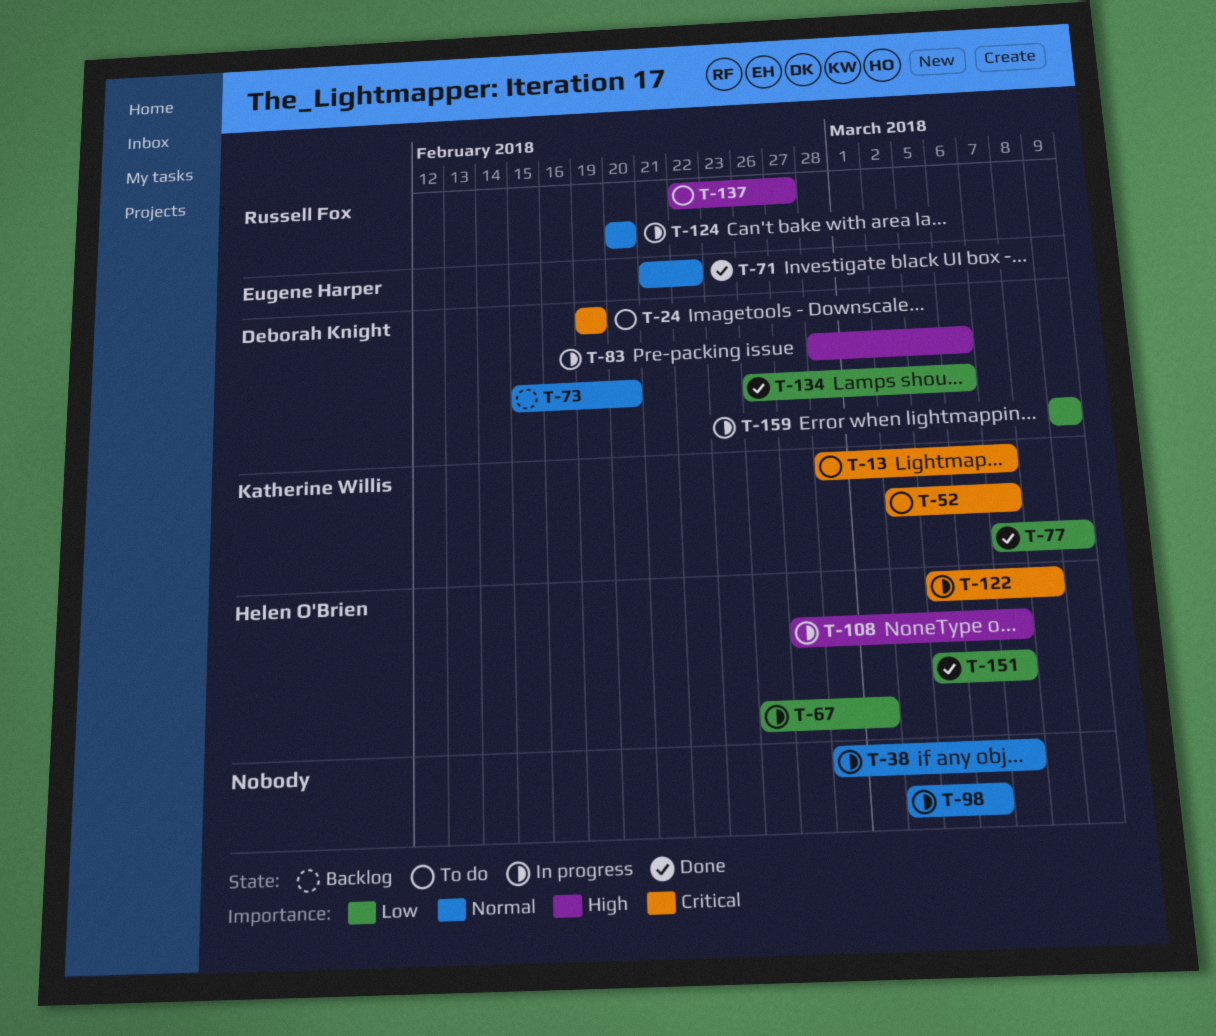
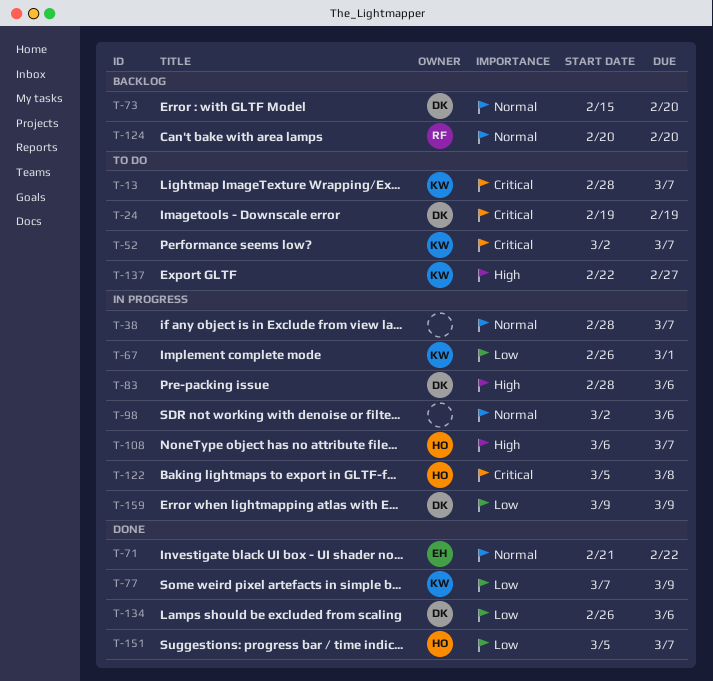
T-67, owner: Helen O'Brien -> Katherine Willis
T-108, start: Feb 27 -> Mar 6
T-124, status: In progress -> Backlog
T-137, owner: Russell Fox -> Katherine Willis

